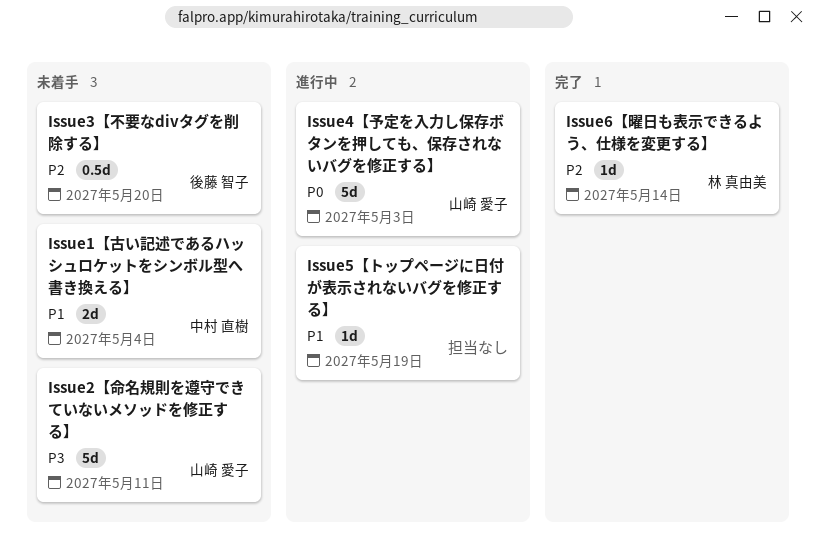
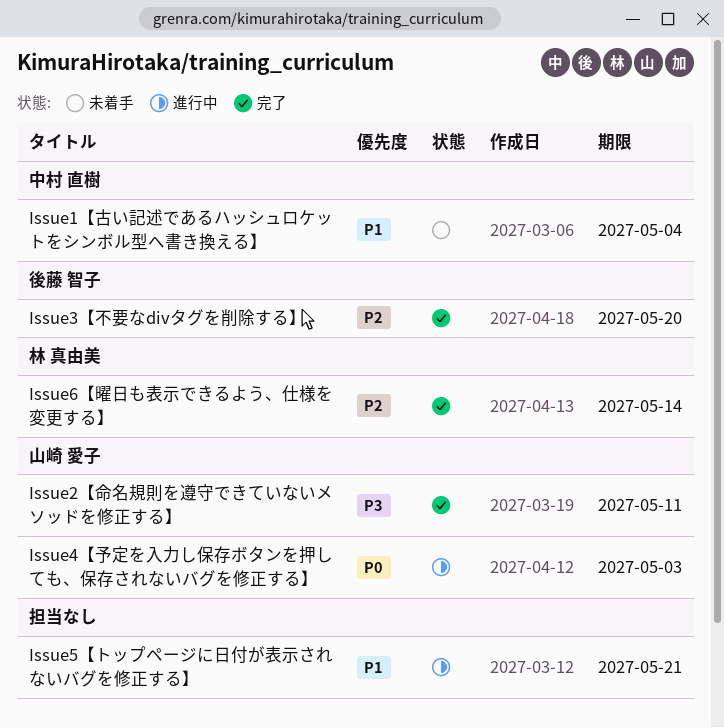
Issue2【命名規則を遵守できていないメソッドを修正する】, status: 未着手 -> 完了
Issue3【不要なdivタグを削除する】, status: 未着手 -> 完了
Issue5【トップページに日付が表示されないバグを修正する】, due: May 19 -> May 21

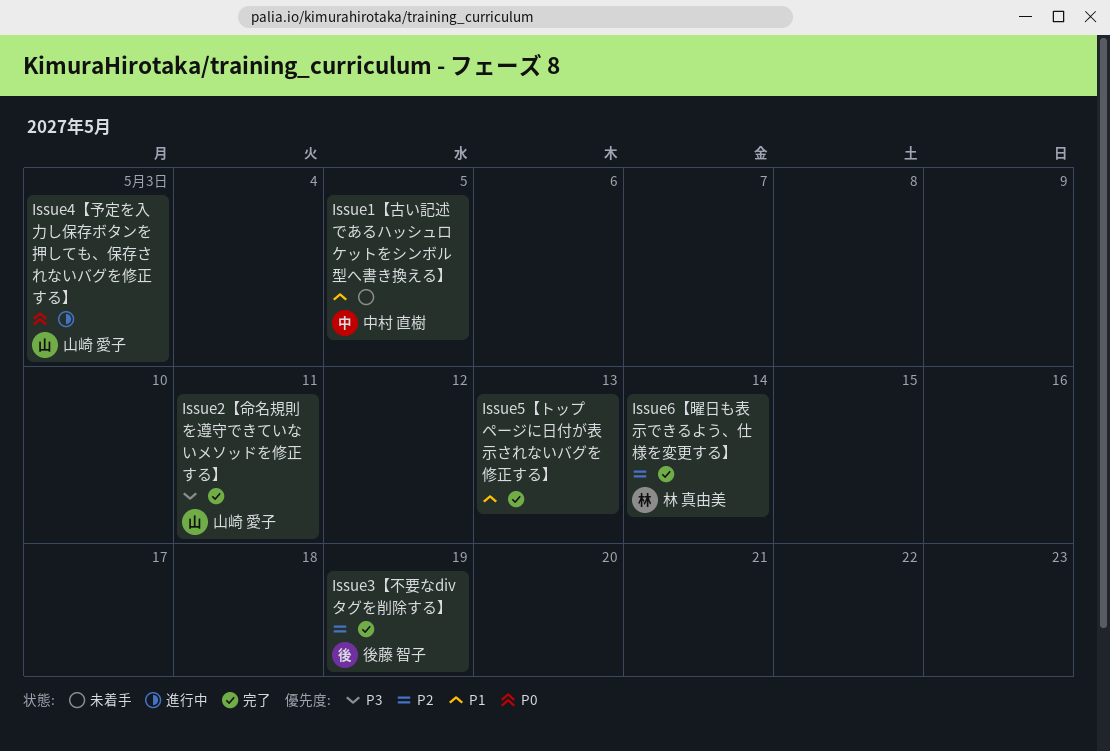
Issue1【古い記述であるハッシュロケットをシンボル型へ書き換える】, due: May 4 -> May 5
Issue3【不要なdivタグを削除する】, due: May 20 -> May 19
Issue5【トップページに日付が表示されないバグを修正する】, status: 進行中 -> 完了
Issue5【トップページに日付が表示されないバグを修正する】, due: May 21 -> May 13

